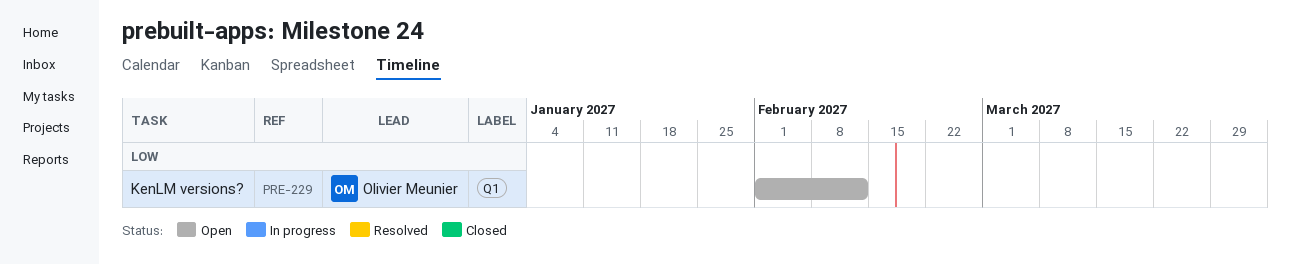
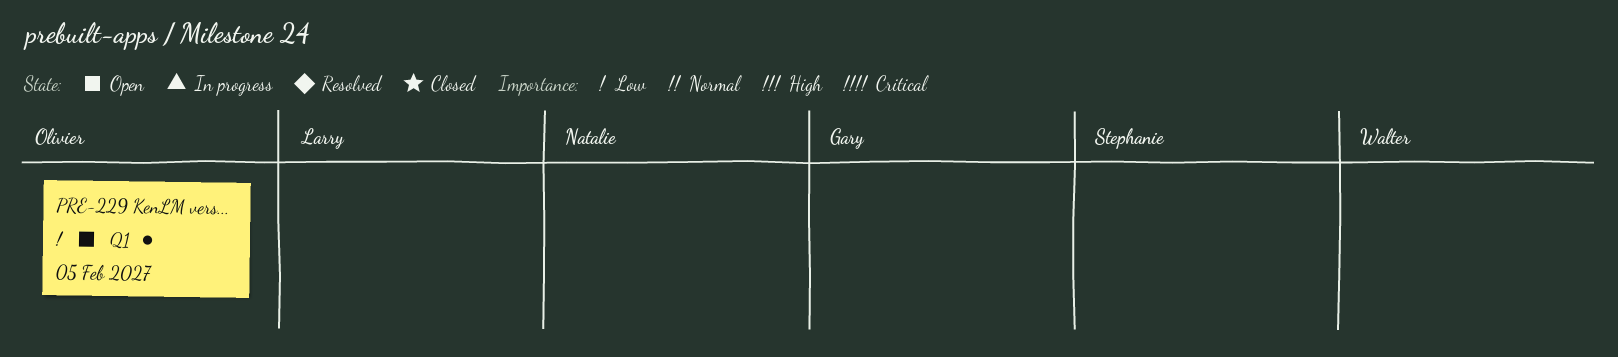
PRE-229, due: Feb 12 -> Feb 5

